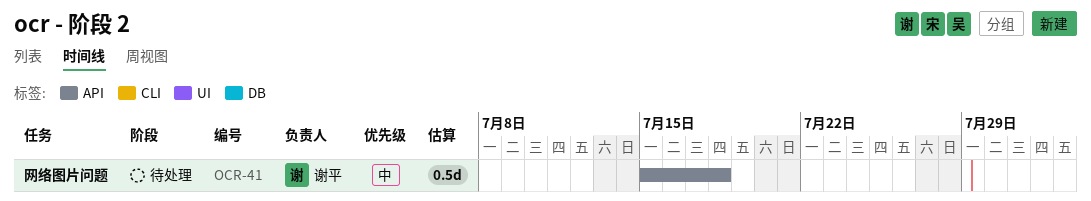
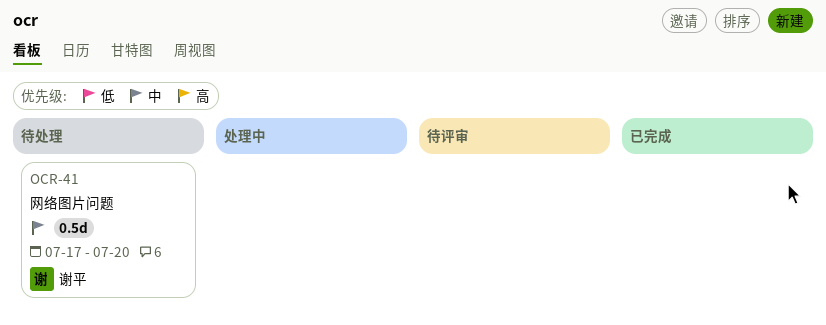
OCR-41, start: Jul 15 -> Jul 17
OCR-41, due: Jul 18 -> Jul 20

